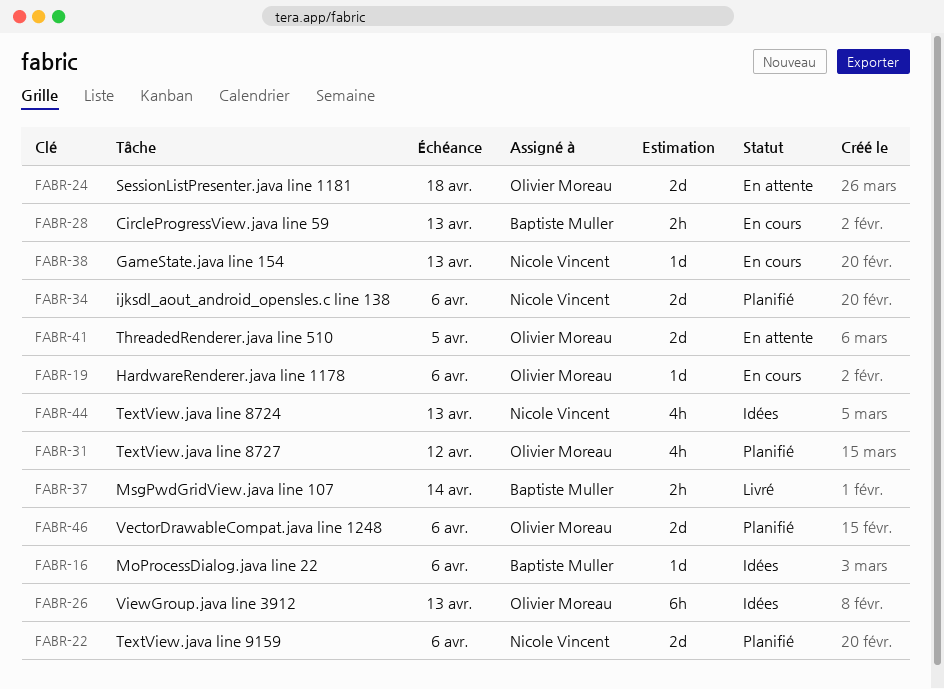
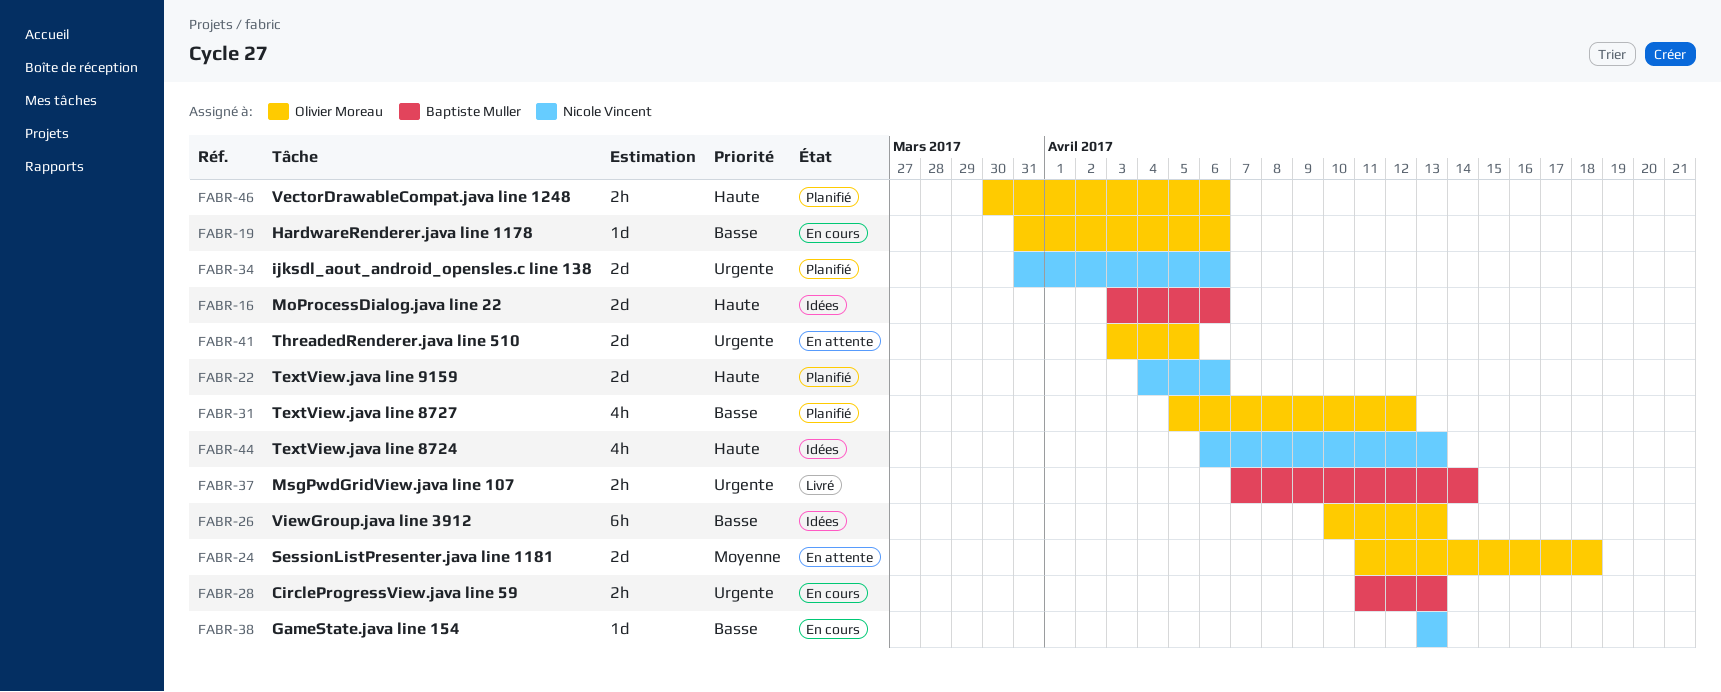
FABR-16, estimate: 1d -> 2d
FABR-46, estimate: 2d -> 2h

